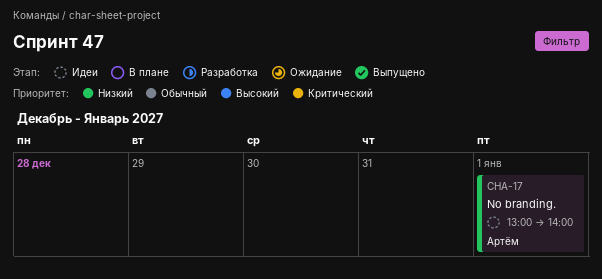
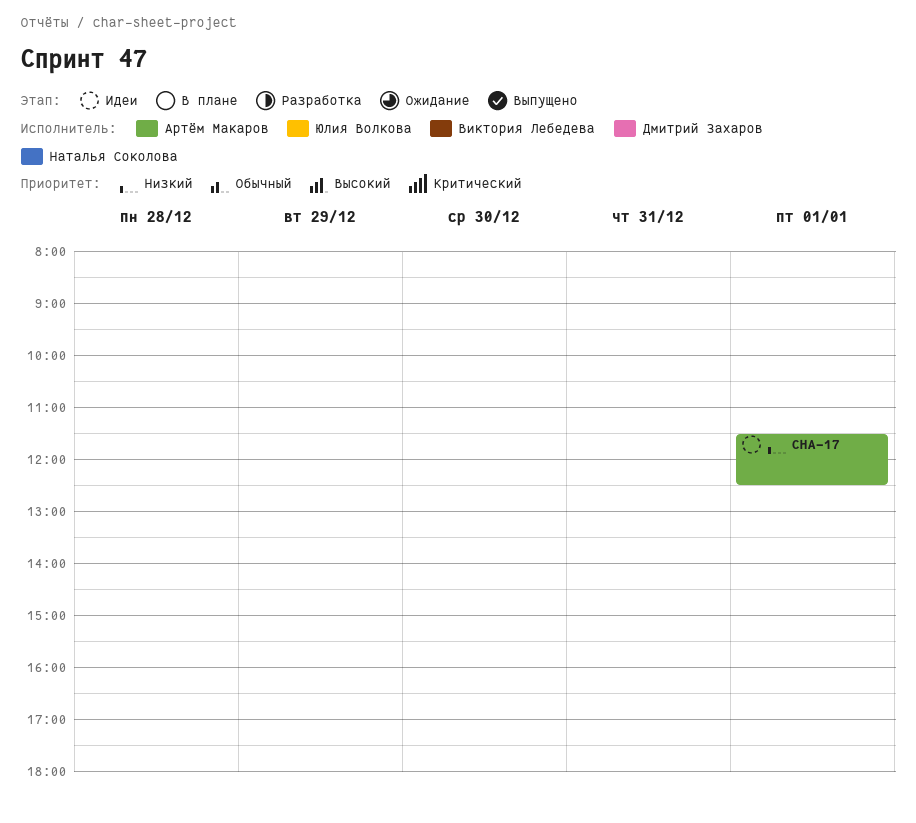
CHA-17, begins: 13:00 -> 11:30
CHA-17, ends: 14:00 -> 12:30

